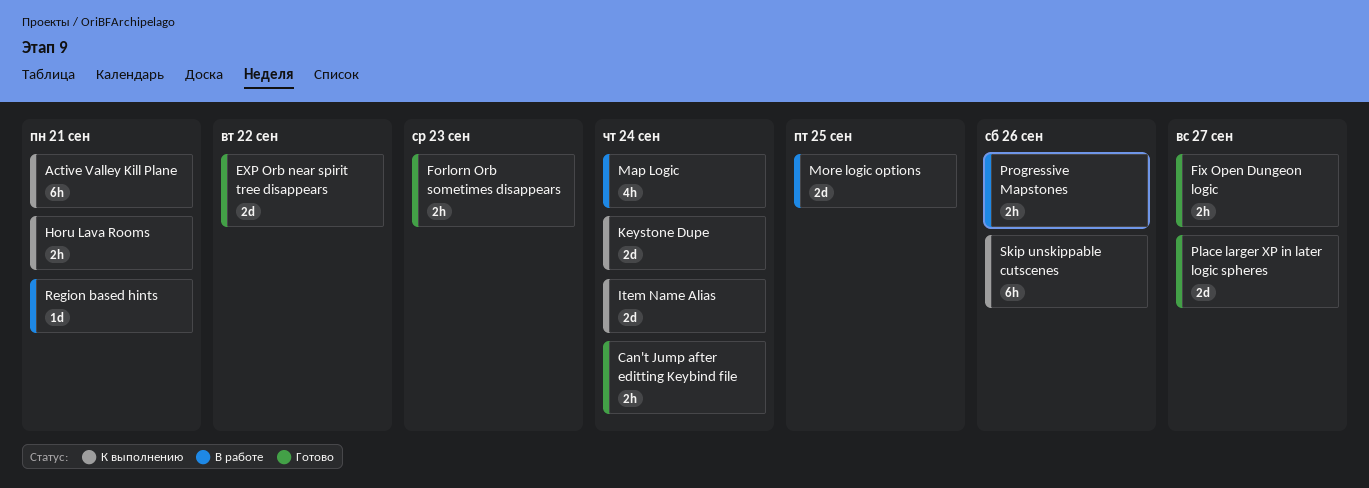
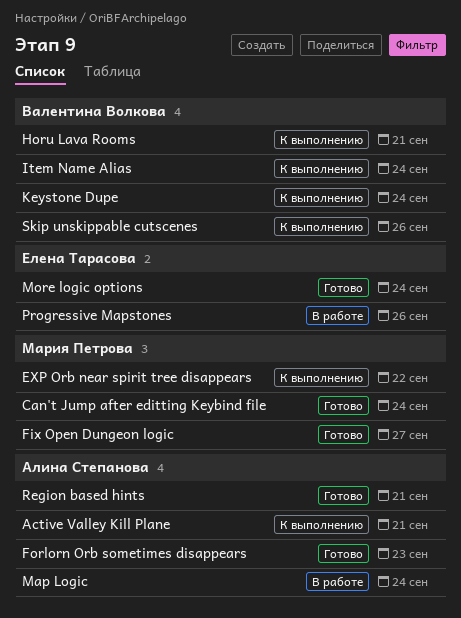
EXP Orb near spirit tree disappears, status: Готово -> К выполнению
More logic options, status: В работе -> Готово
More logic options, due: Sep 25 -> Sep 24
Place larger XP in later logic spheres: present -> none
Region based hints, status: В работе -> Готово

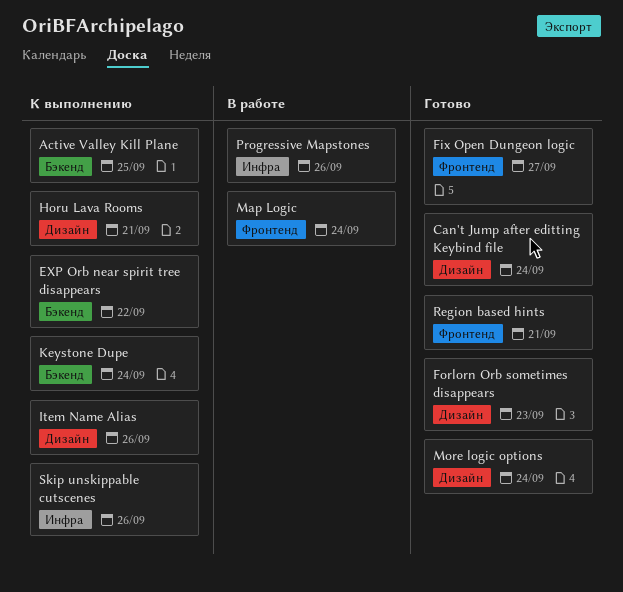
Active Valley Kill Plane, due: Sep 21 -> Sep 25
Item Name Alias, due: Sep 24 -> Sep 26

